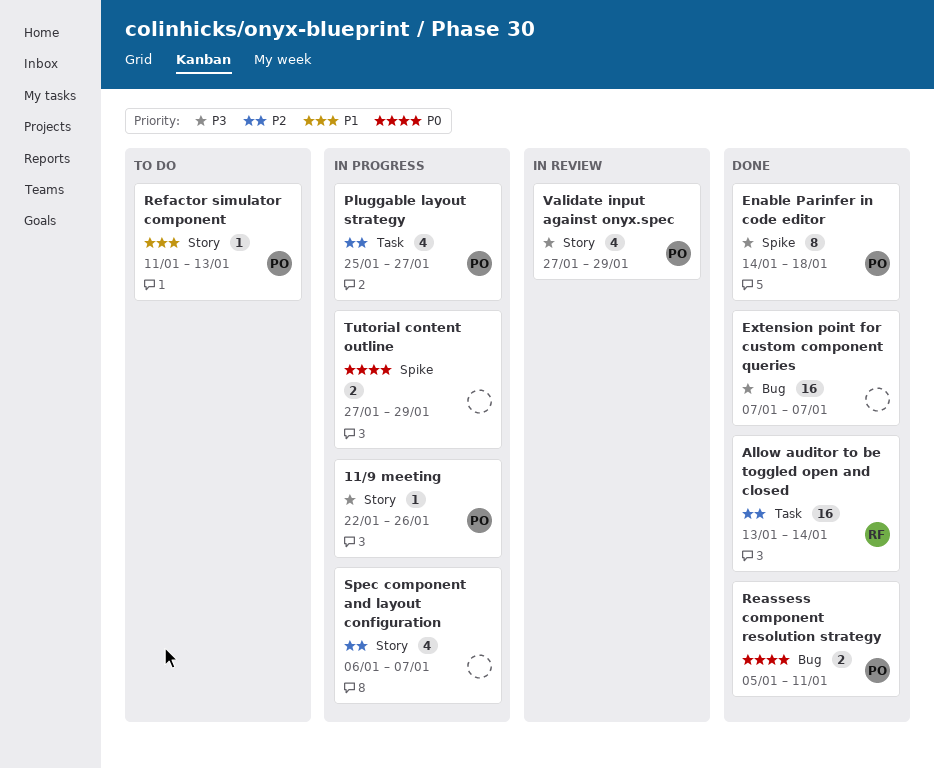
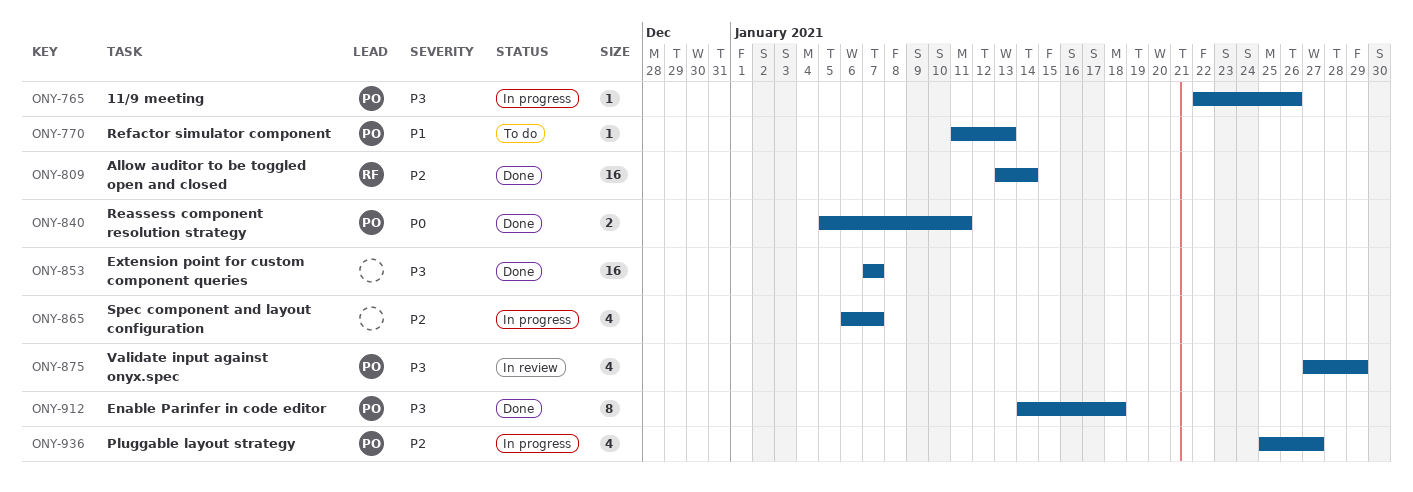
Tutorial content outline: present -> none

